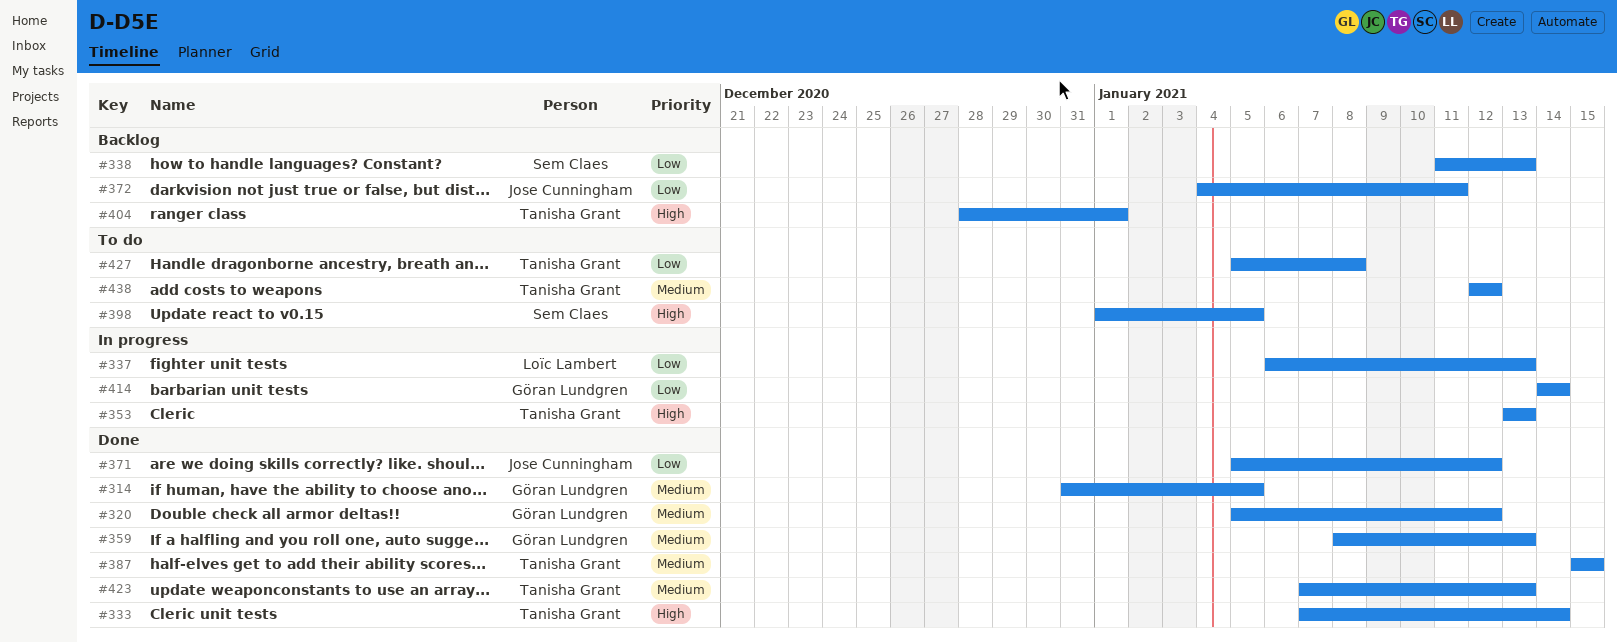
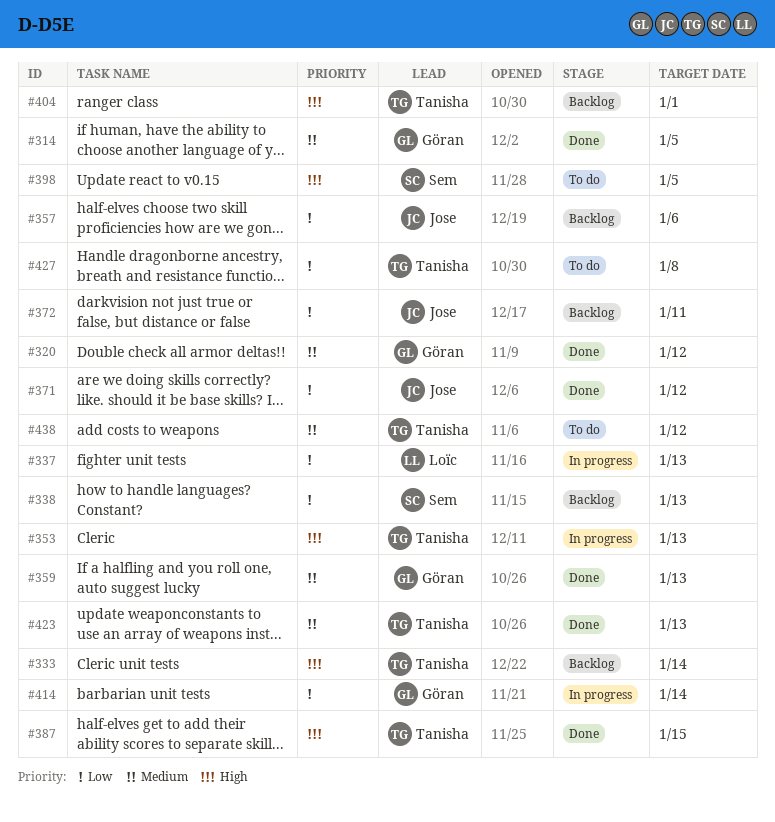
#333, status: Done -> Backlog
#357: none -> present
#387, priority: Medium -> High

